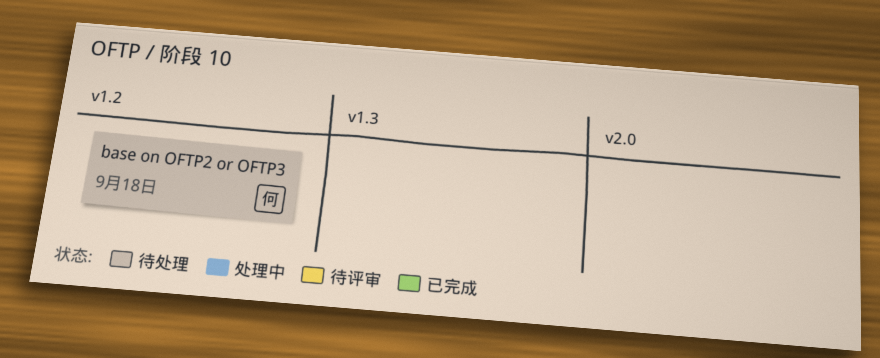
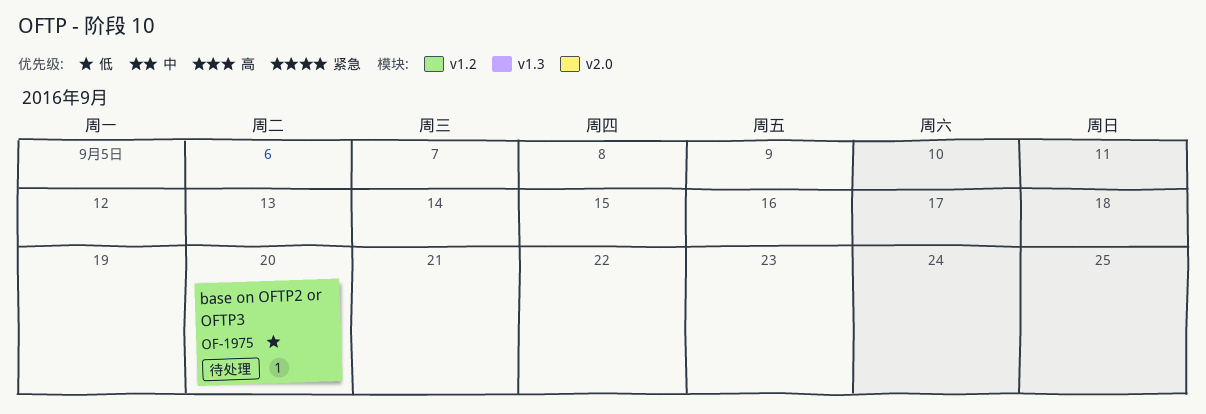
base on OFTP2 or OFTP3, due: Sep 18 -> Sep 20

